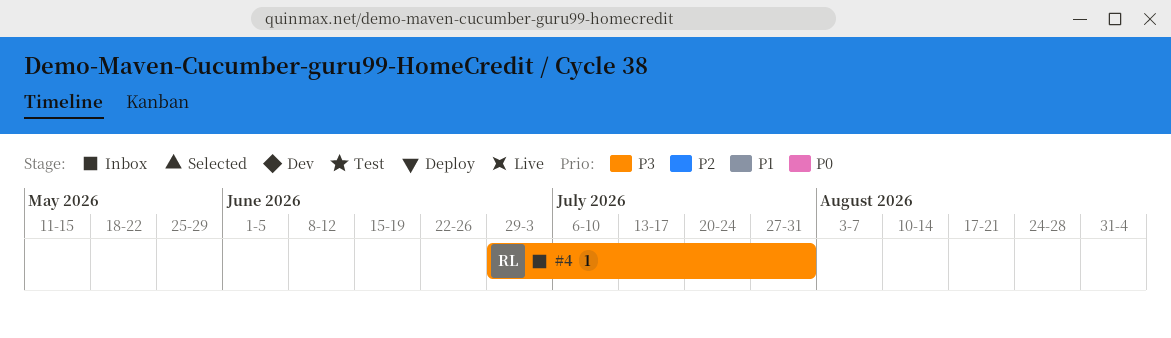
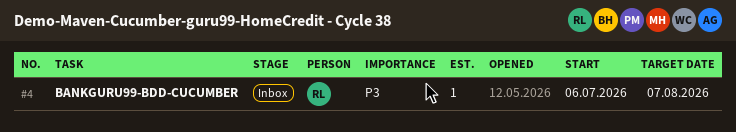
#4, start: Jun 29 -> Jul 6
#4, due: Jul 31 -> Aug 7

